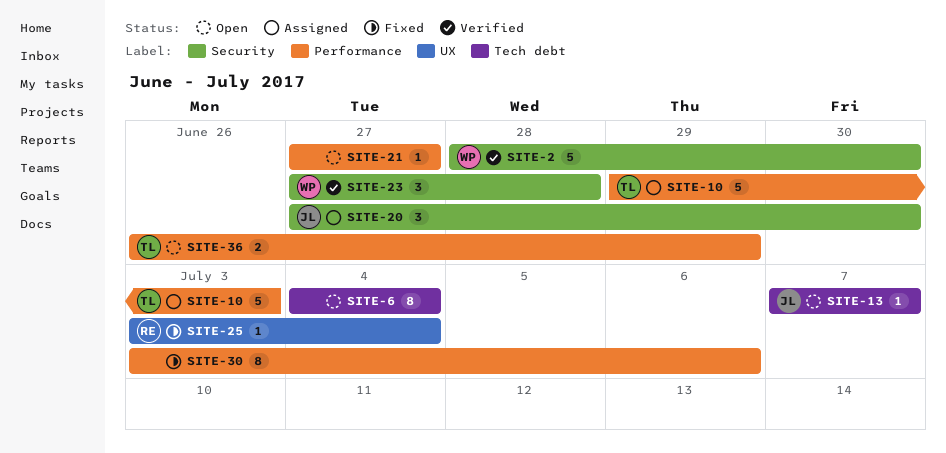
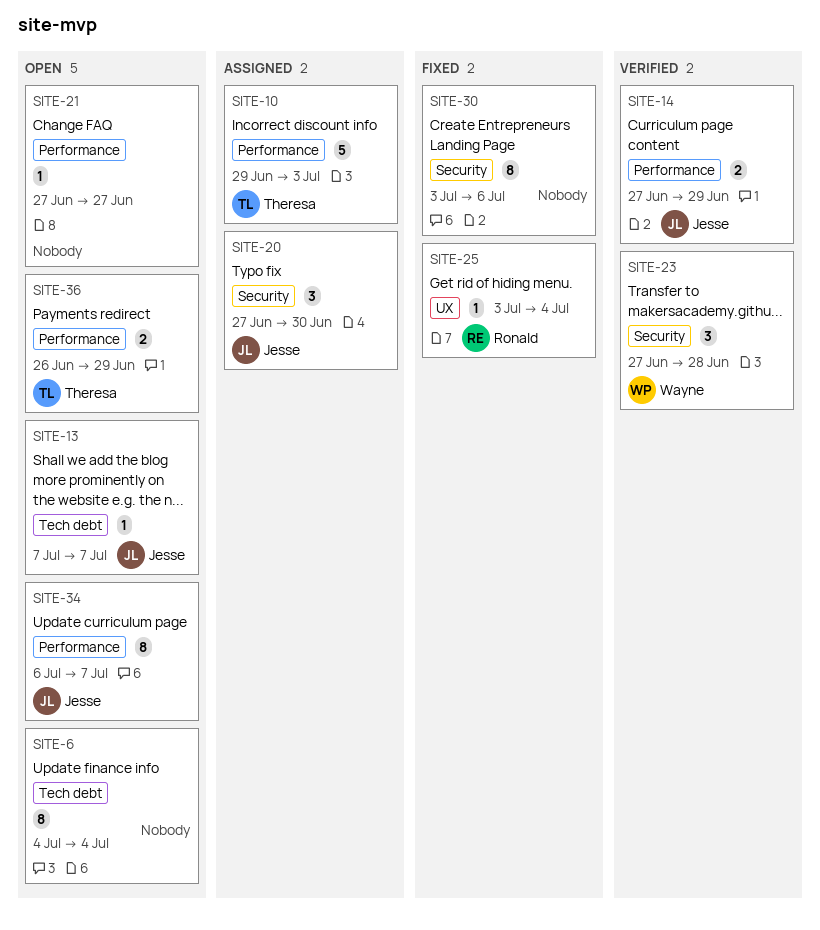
SITE-2: present -> none
SITE-14: none -> present
SITE-30, label: Performance -> Security
SITE-34: none -> present

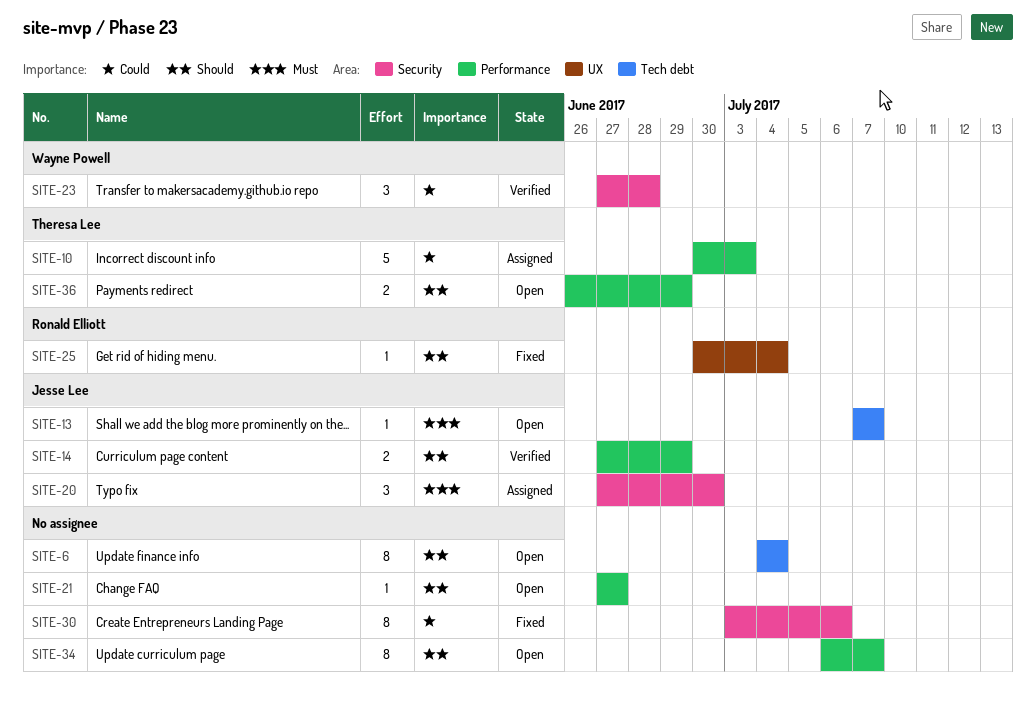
SITE-10, start: Jun 29 -> Jun 30
SITE-25, start: Jul 3 -> Jun 30
SITE-34, owner: Jesse Lee -> none

